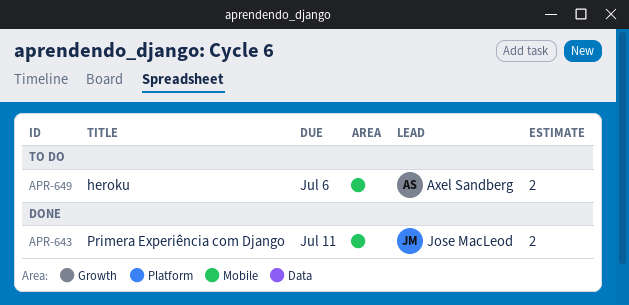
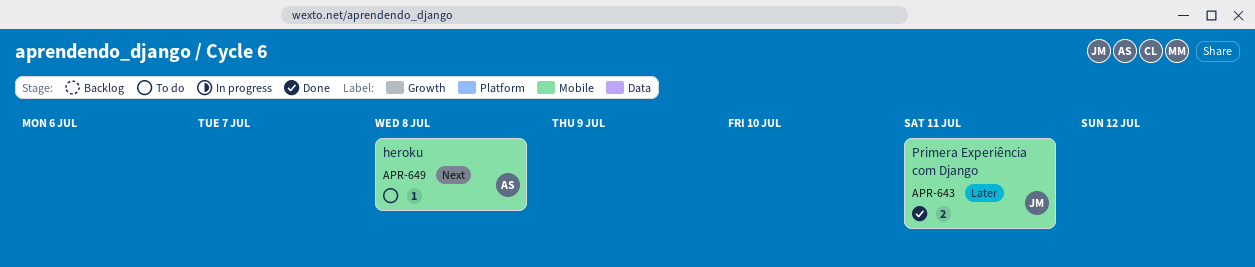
APR-649, estimate: 2 -> 1
APR-649, due: Jul 6 -> Jul 8

